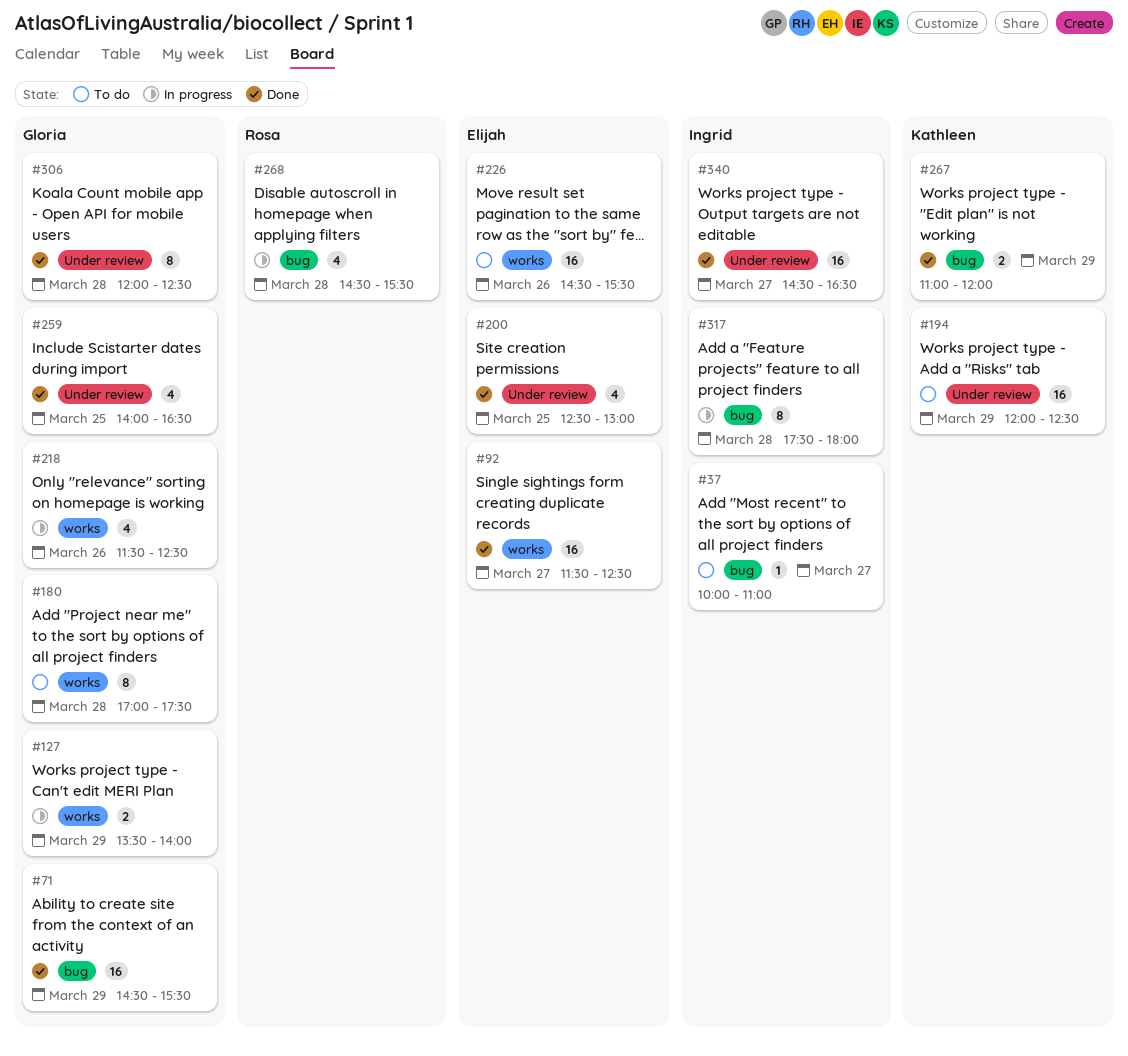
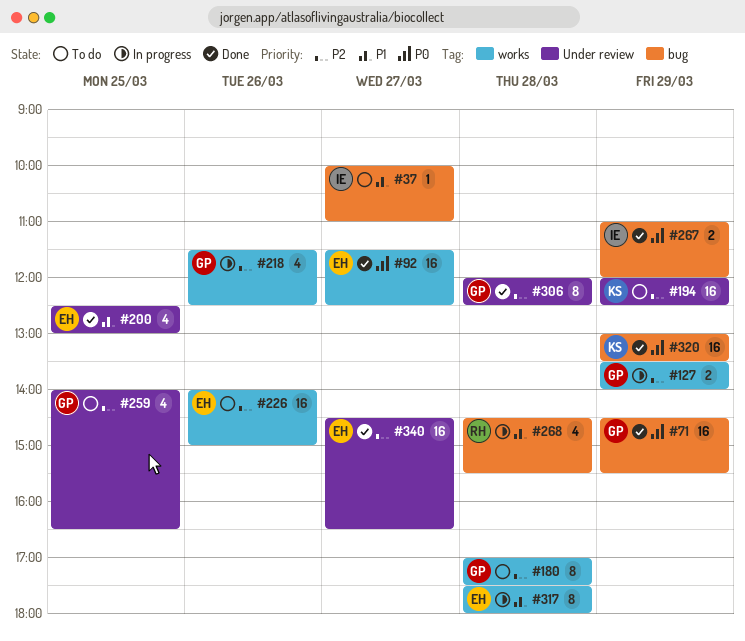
#226, begins: 14:30 -> 14:00
#226, ends: 15:30 -> 15:00
#259, status: Done -> To do
#267, owner: Kathleen -> Ingrid
#317, owner: Ingrid -> Elijah
#317, label: bug -> works
#320: none -> present
#340, owner: Ingrid -> Elijah

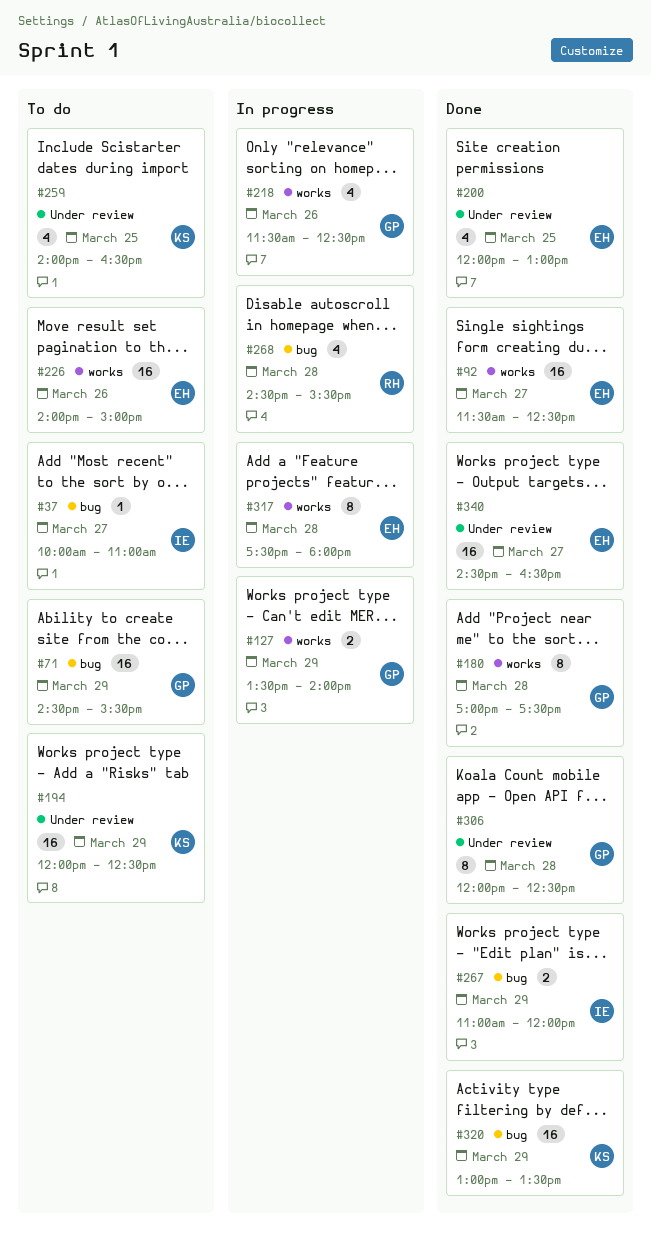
#71, status: Done -> To do
#180, status: To do -> Done
#200, begins: 12:30 -> 12:00
#259, owner: GP -> KS

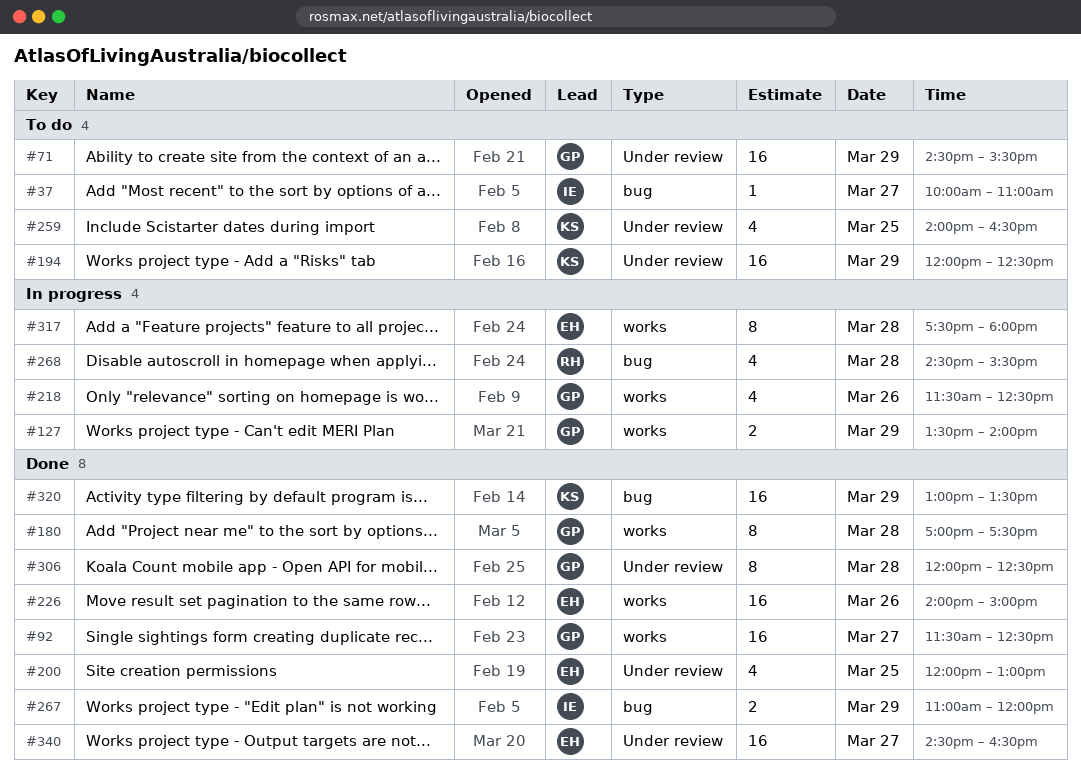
#71, label: bug -> Under review
#92, owner: EH -> GP
#226, status: To do -> Done

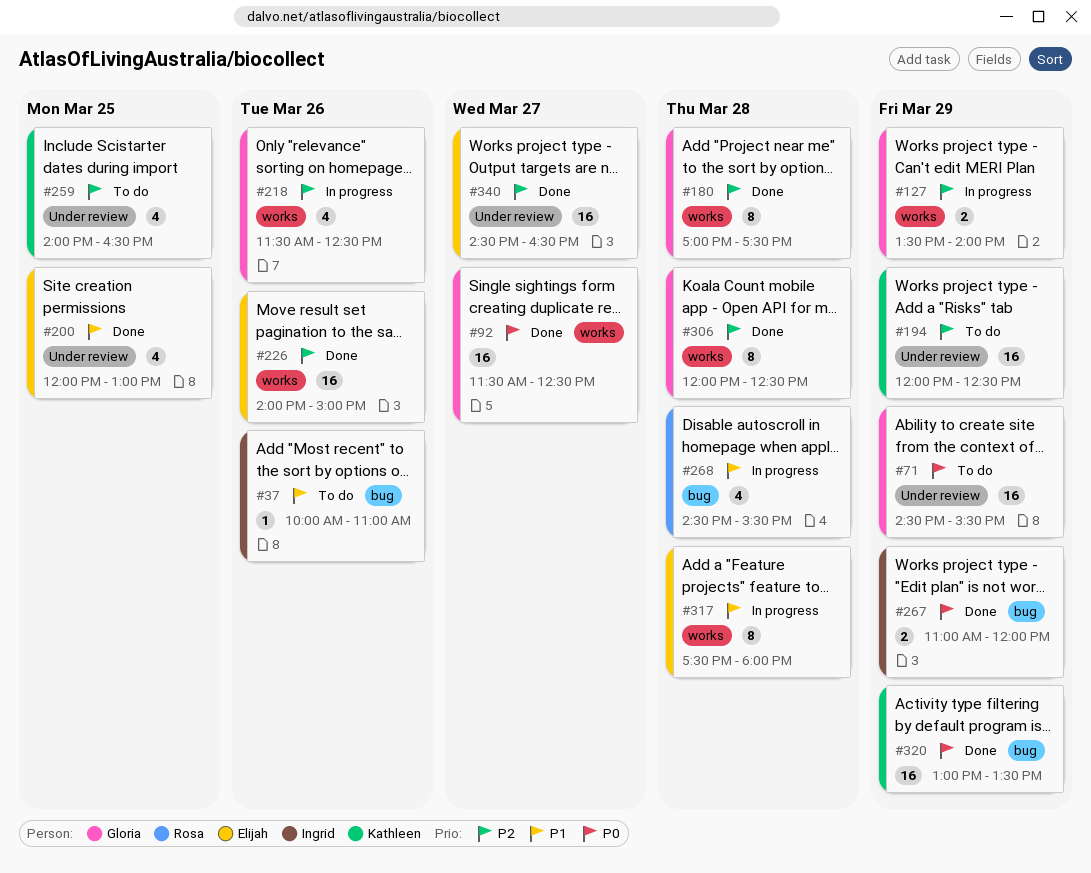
#37, day: Mar 27 -> Mar 26
#306, label: Under review -> works

